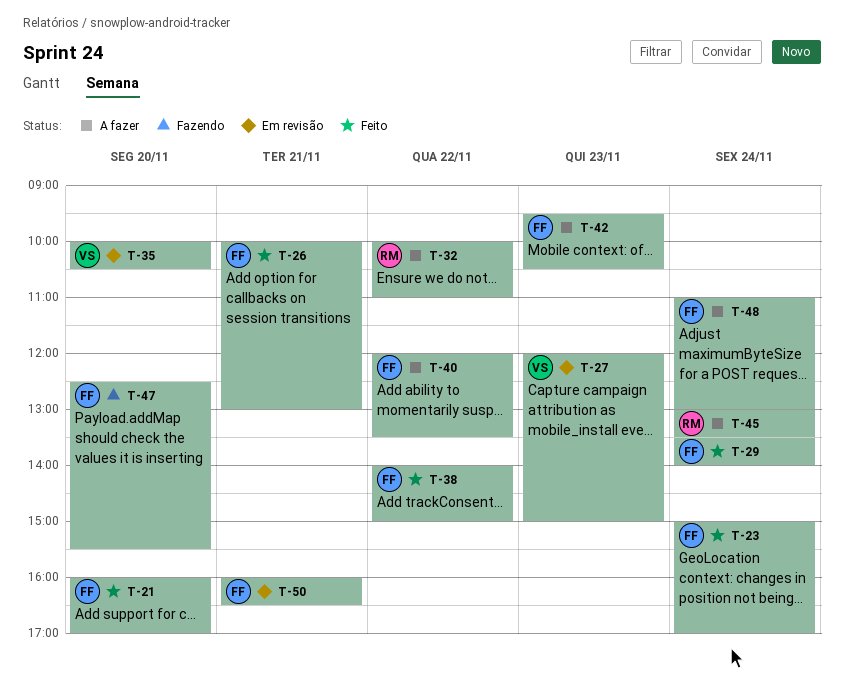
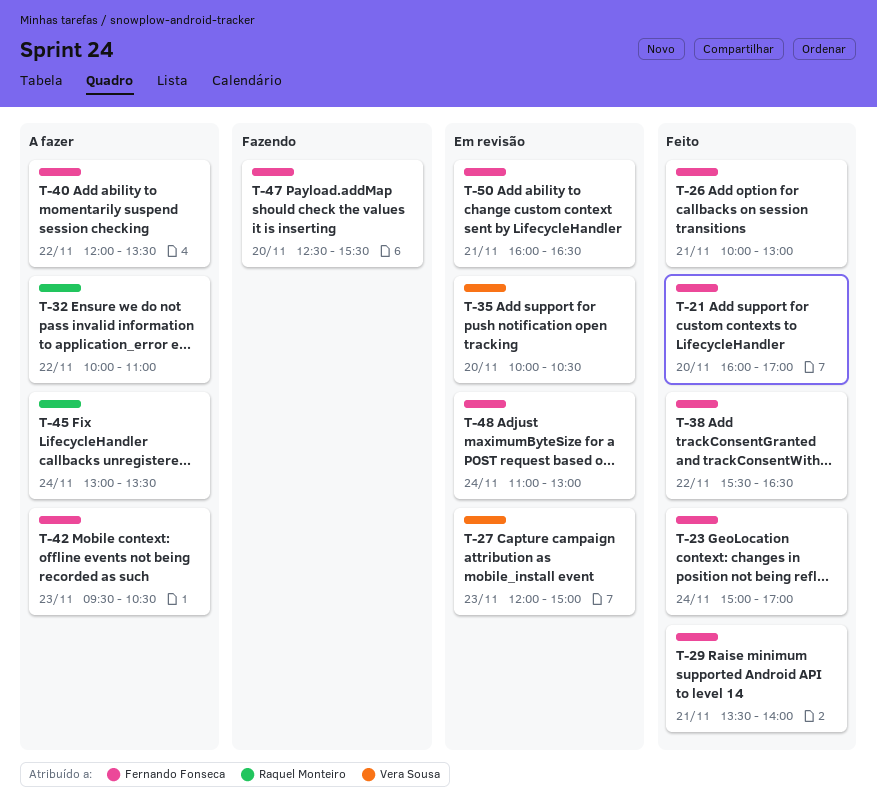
T-29, day: Nov 24 -> Nov 21
T-38, begins: 14:00 -> 15:30
T-38, ends: 15:00 -> 16:30
T-48, status: A fazer -> Em revisão

